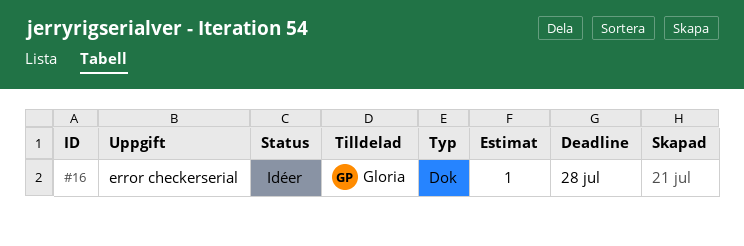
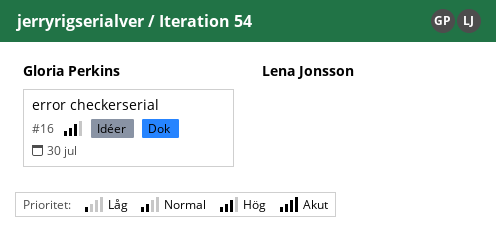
#16, due: Jul 28 -> Jul 30

